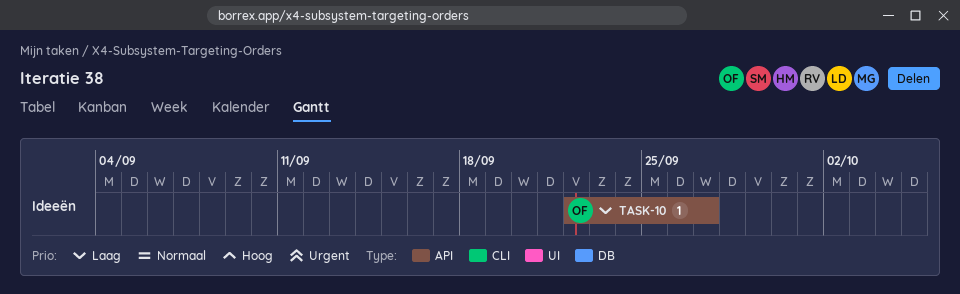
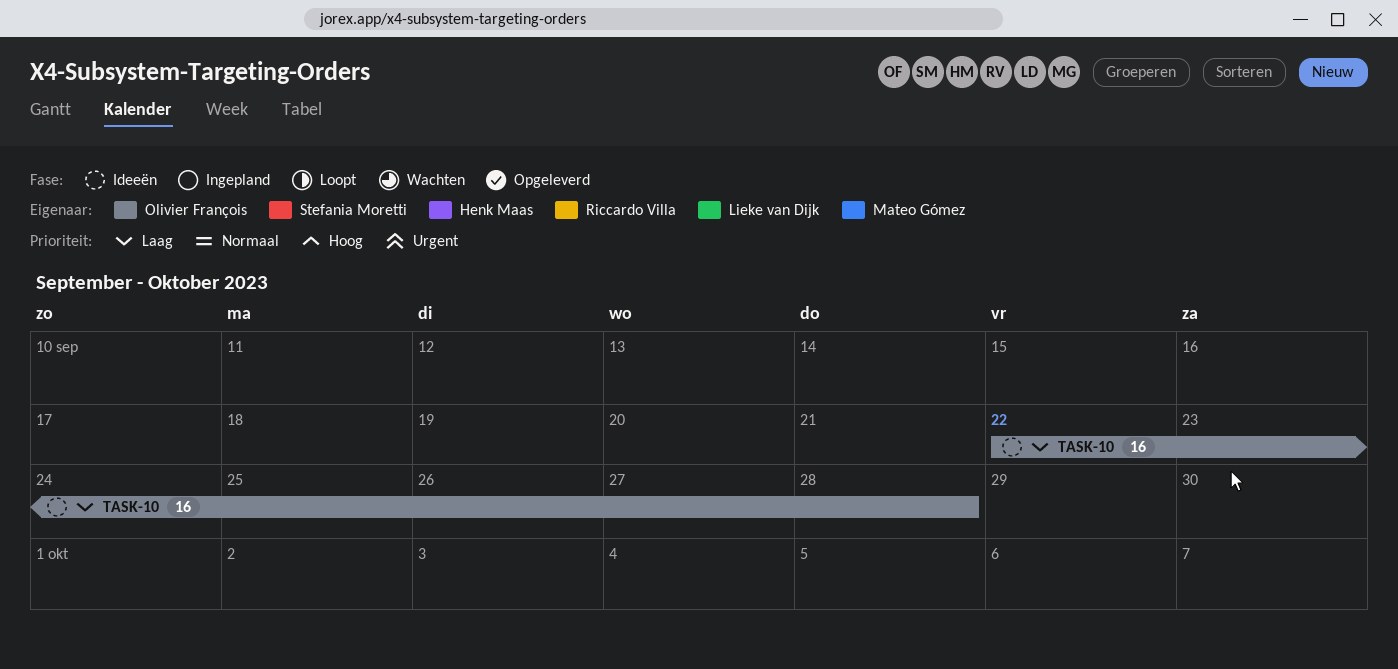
TASK-10, estimate: 1 -> 16
TASK-10, due: Sep 27 -> Sep 28

